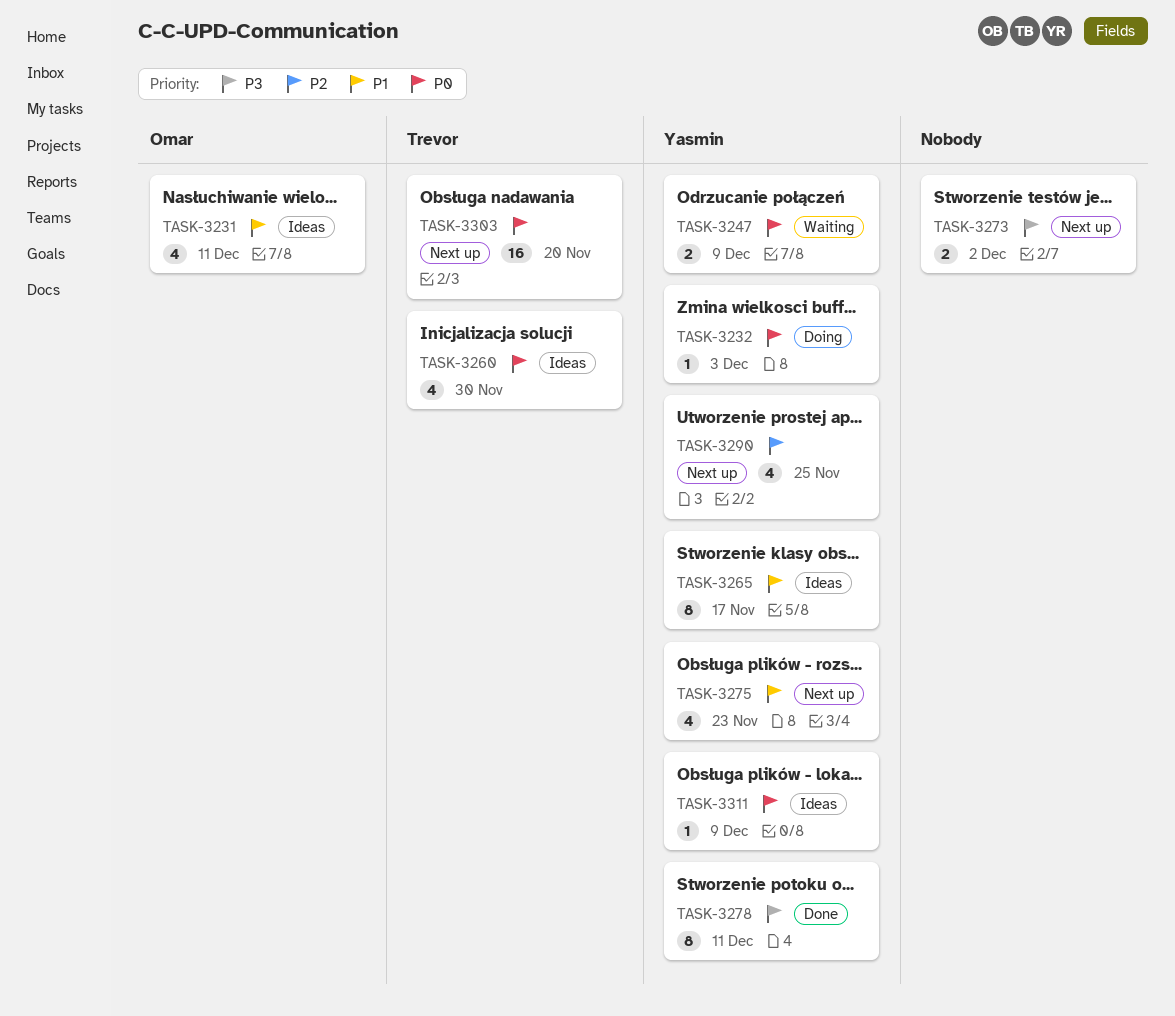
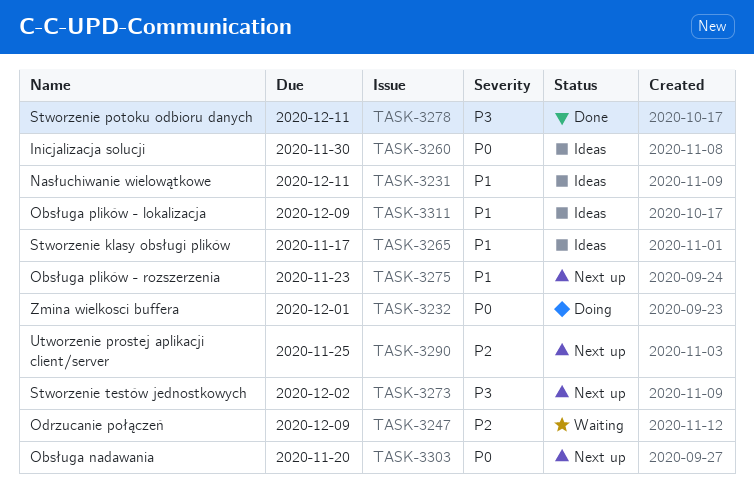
TASK-3232, due: Dec 3 -> Dec 1
TASK-3247, priority: P0 -> P2
TASK-3311, priority: P0 -> P1

